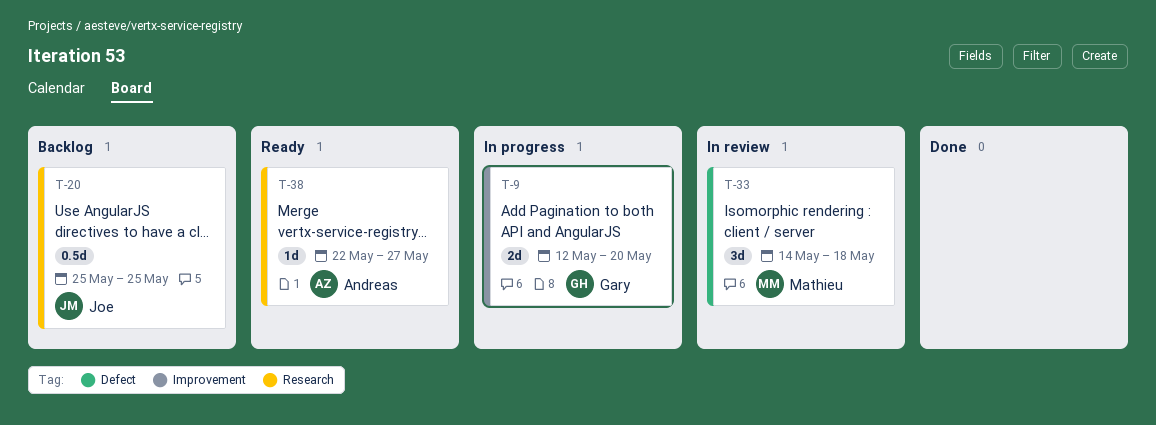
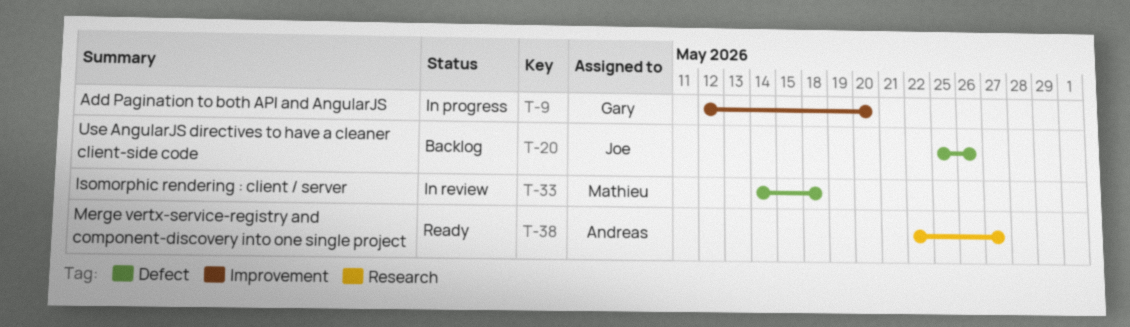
T-20, label: Research -> Defect
T-20, due: May 25 -> May 26

